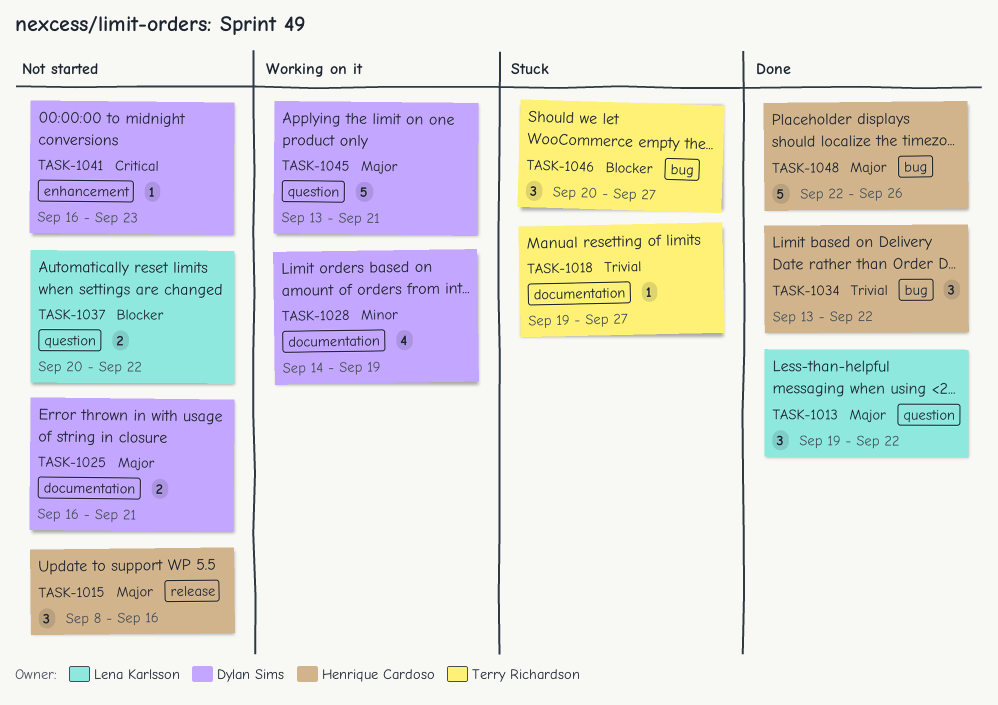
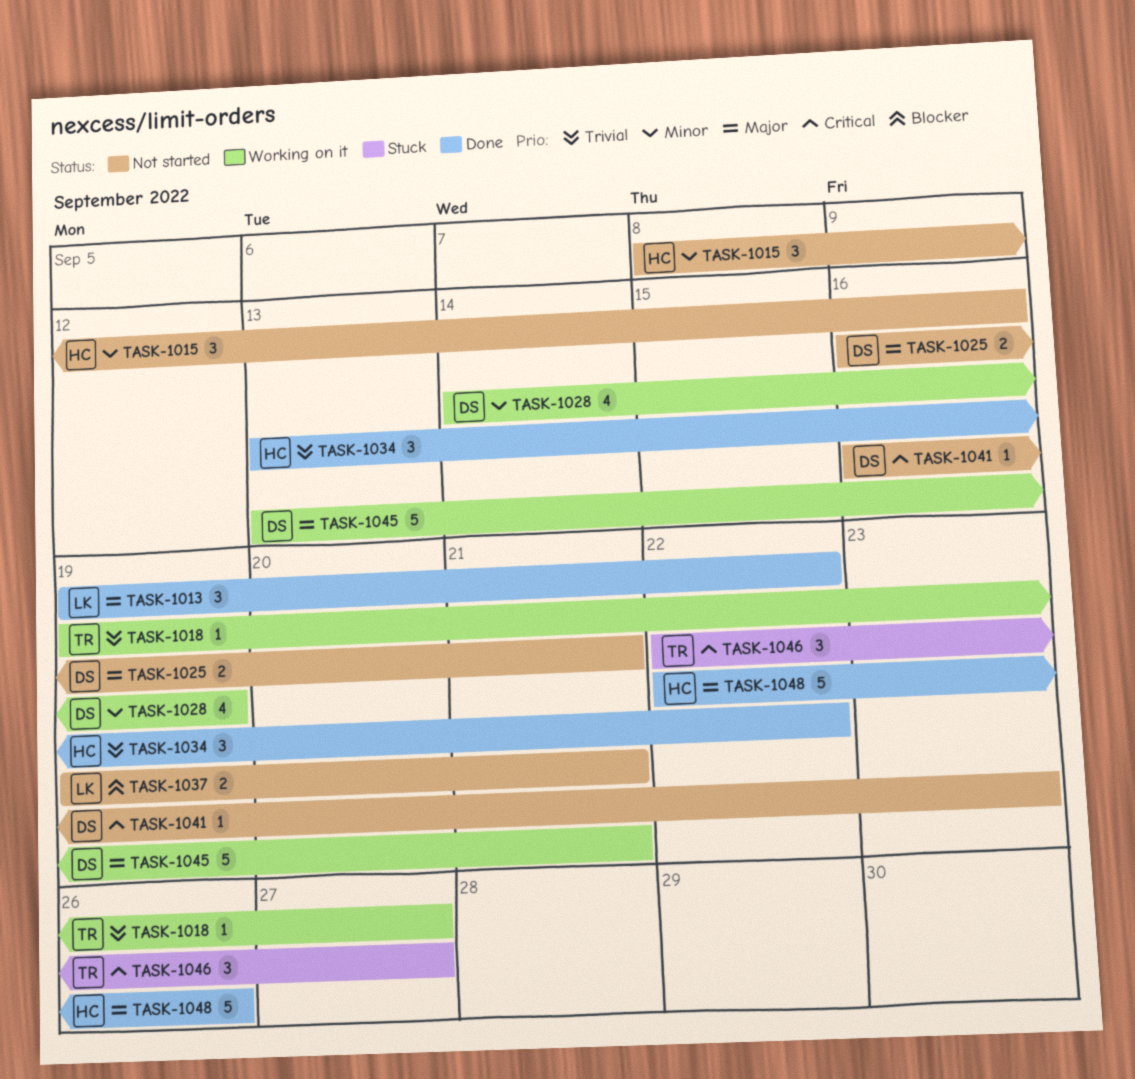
TASK-1015, priority: Major -> Minor
TASK-1018, status: Stuck -> Working on it
TASK-1037, start: Sep 20 -> Sep 19
TASK-1037, due: Sep 22 -> Sep 21
TASK-1046, priority: Blocker -> Critical
TASK-1046, start: Sep 20 -> Sep 22

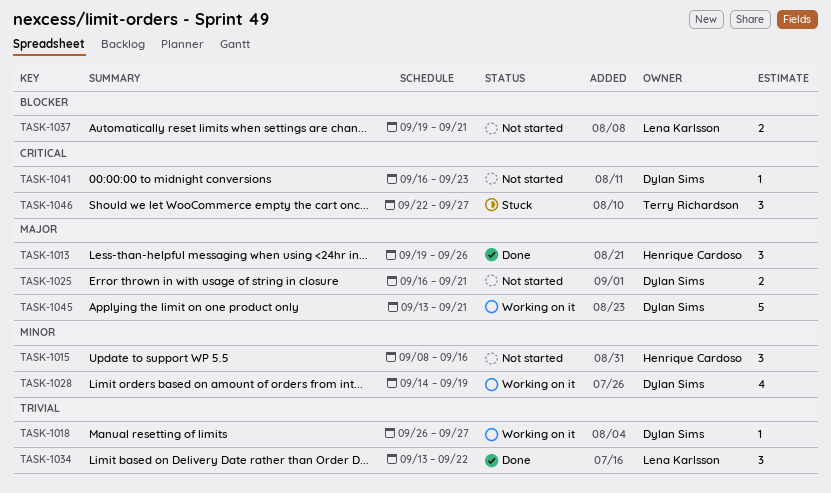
TASK-1013, owner: Lena Karlsson -> Henrique Cardoso
TASK-1013, due: Sep 22 -> Sep 26
TASK-1018, owner: Terry Richardson -> Dylan Sims
TASK-1018, start: Sep 19 -> Sep 26
TASK-1034, owner: Henrique Cardoso -> Lena Karlsson
TASK-1048: present -> none

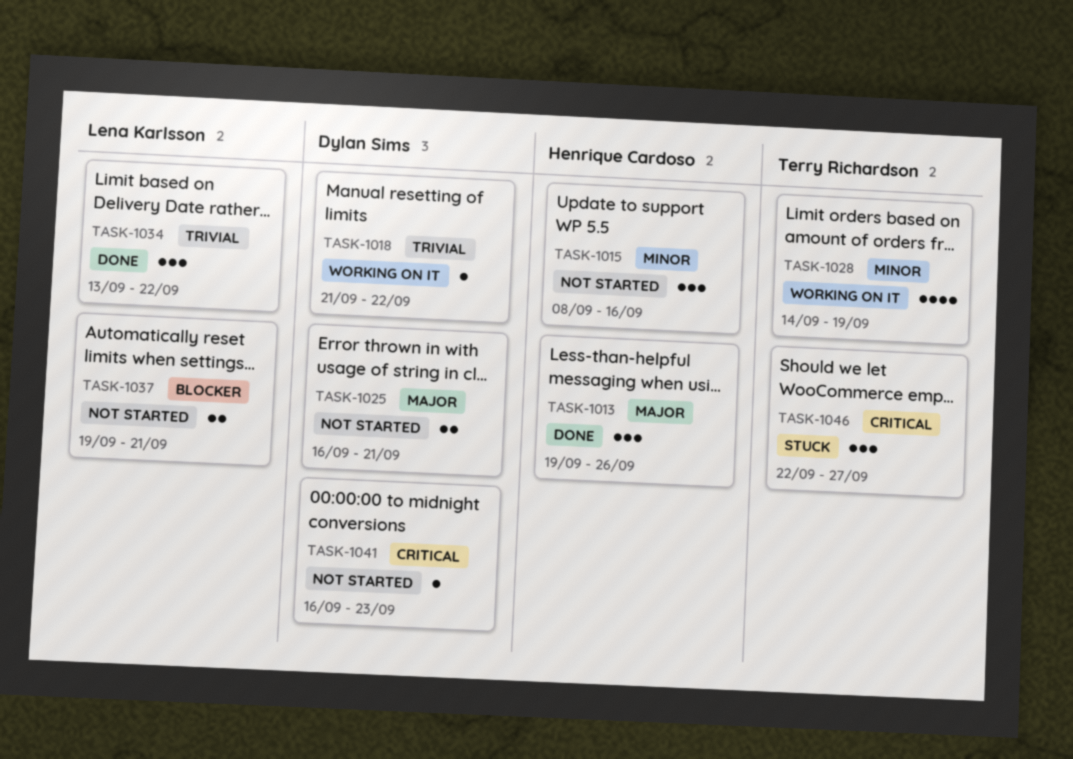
TASK-1018, start: Sep 26 -> Sep 21
TASK-1018, due: Sep 27 -> Sep 22
TASK-1028, owner: Dylan Sims -> Terry Richardson
TASK-1045: present -> none

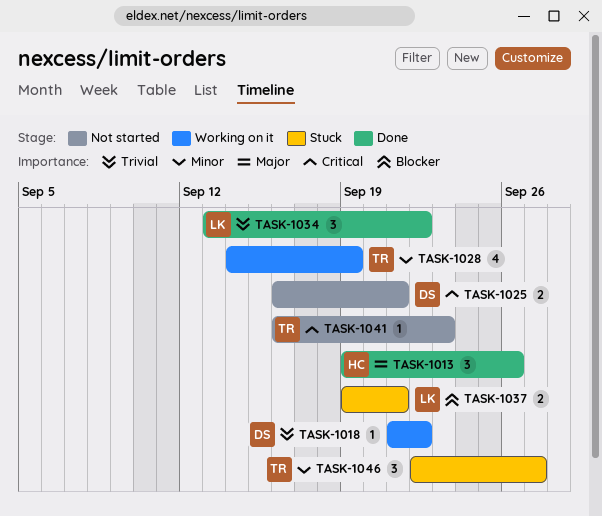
TASK-1015: present -> none
TASK-1025, priority: Major -> Critical
TASK-1037, status: Not started -> Stuck
TASK-1041, owner: Dylan Sims -> Terry Richardson
TASK-1046, priority: Critical -> Minor

